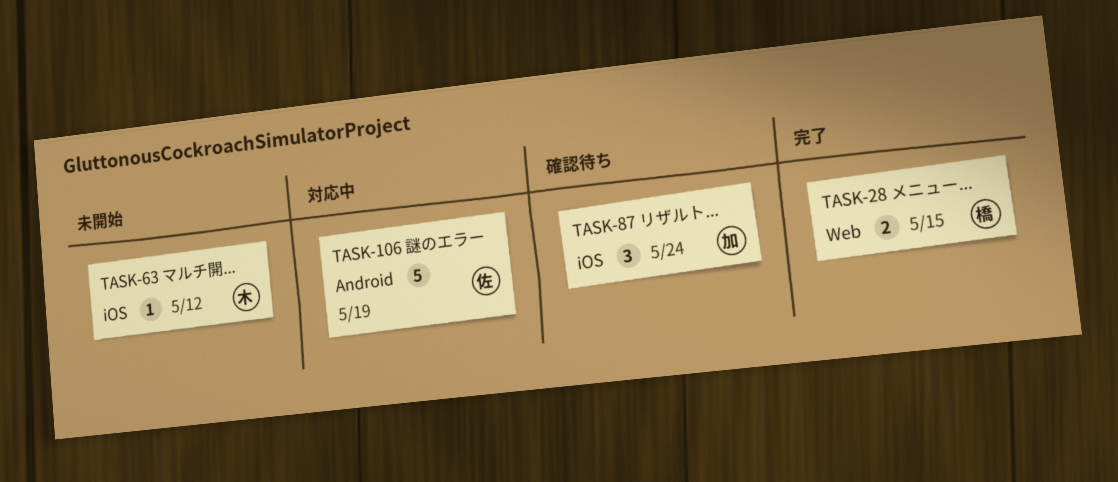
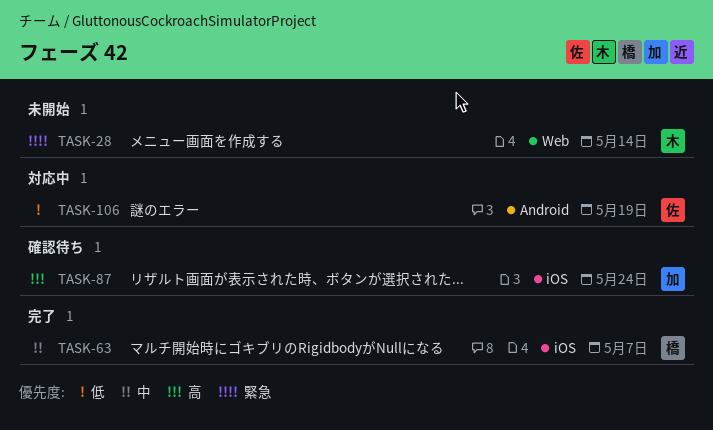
TASK-28, status: 完了 -> 未開始
TASK-28, owner: 橋 -> 木
TASK-28, due: May 15 -> May 14
TASK-63, status: 未開始 -> 完了
TASK-63, owner: 木 -> 橋
TASK-63, due: May 12 -> May 7

